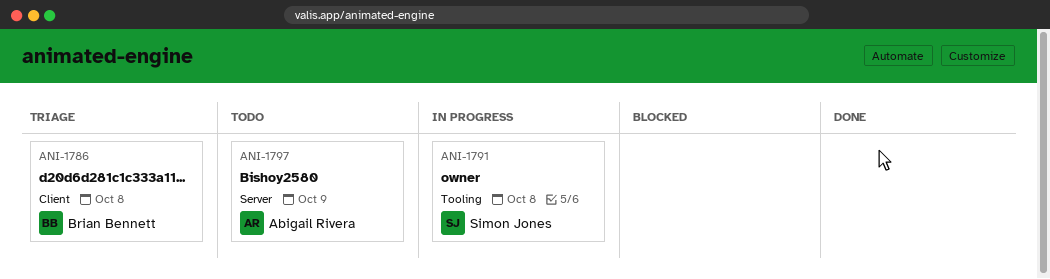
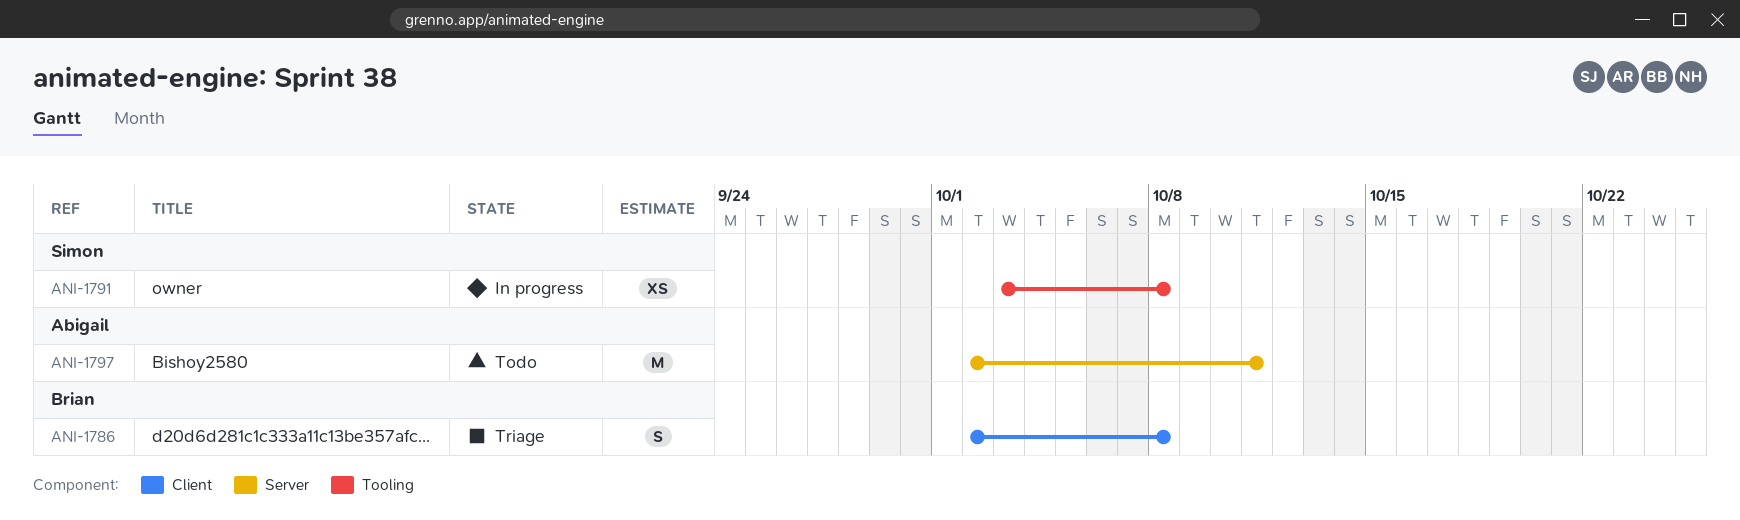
ANI-1797, due: Oct 9 -> Oct 11

